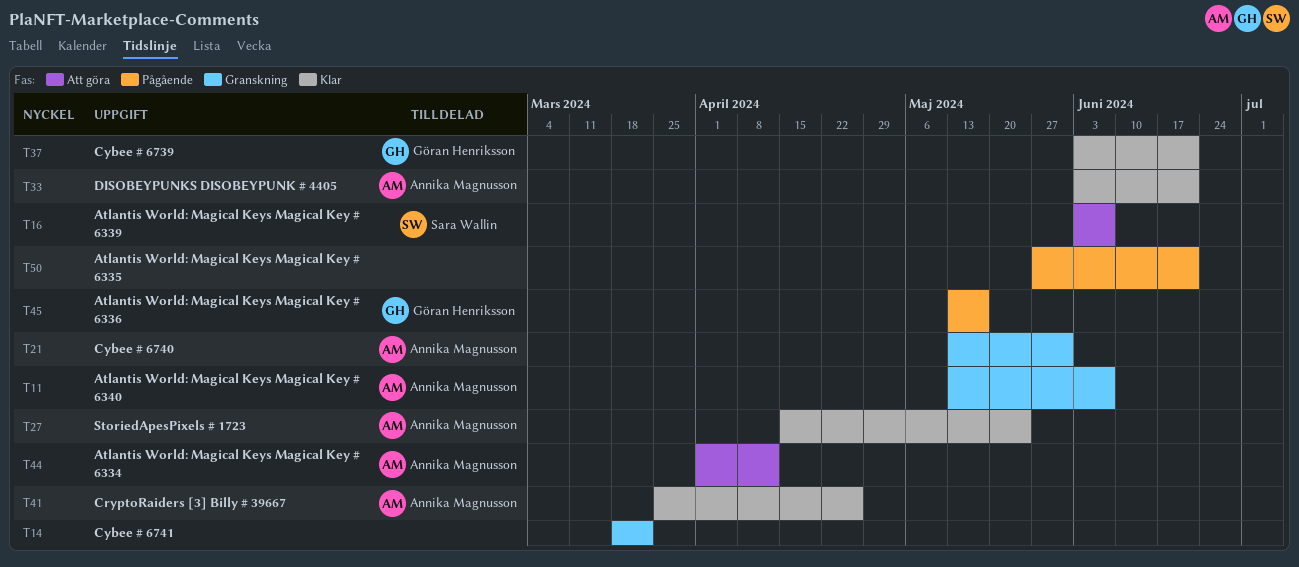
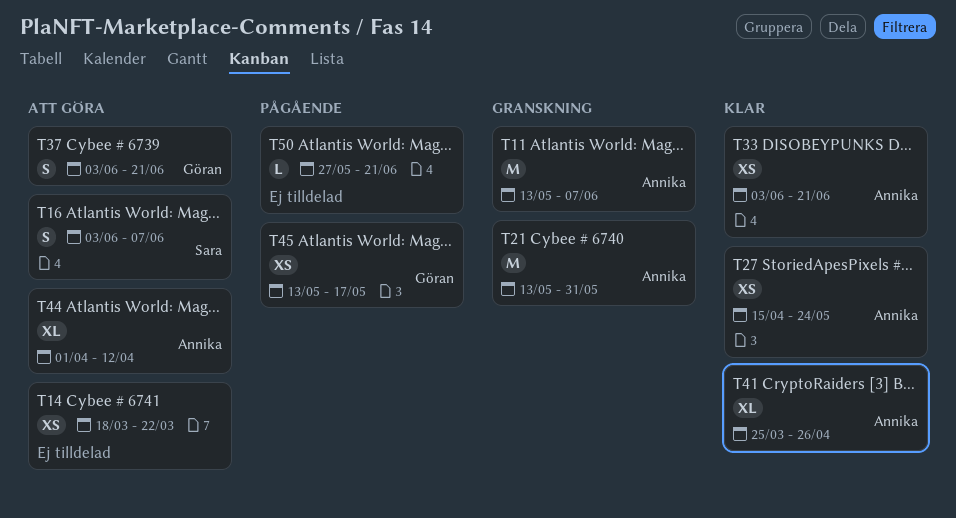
T14, status: Granskning -> Att göra
T37, status: Klar -> Att göra

